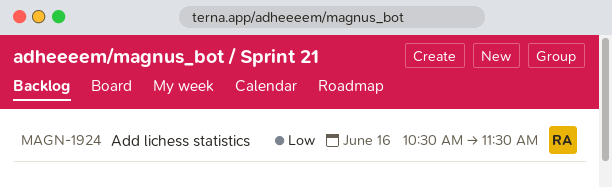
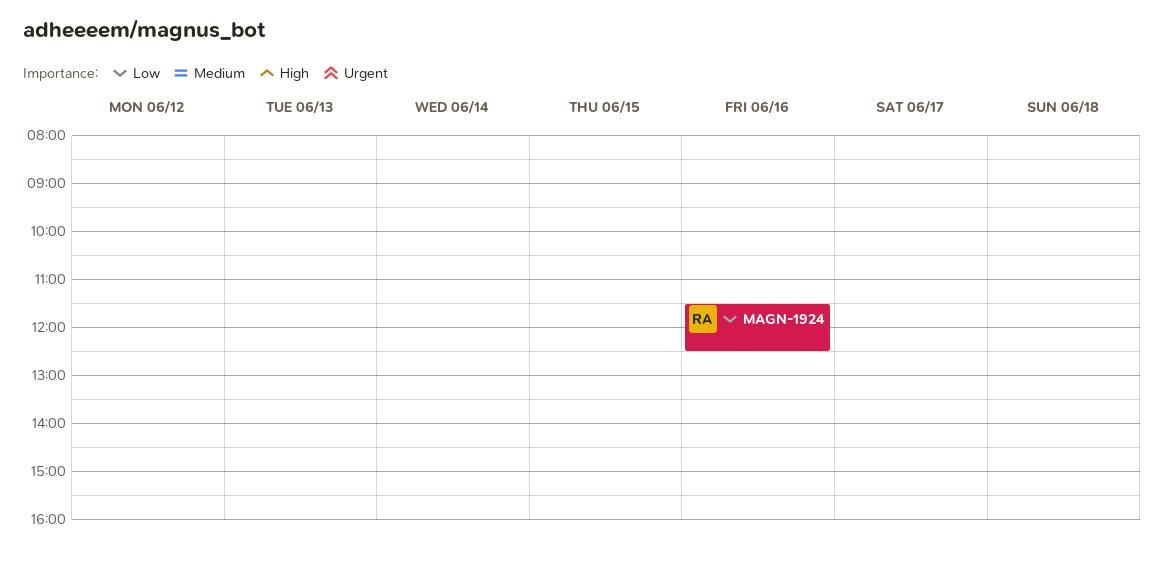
MAGN-1924, begins: 10:30 -> 11:30
MAGN-1924, ends: 11:30 -> 12:30

